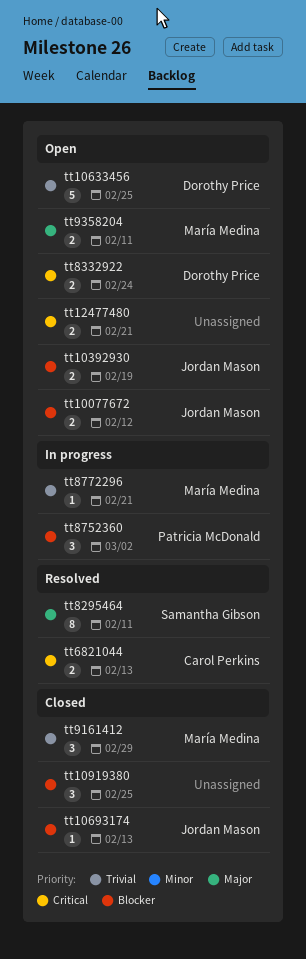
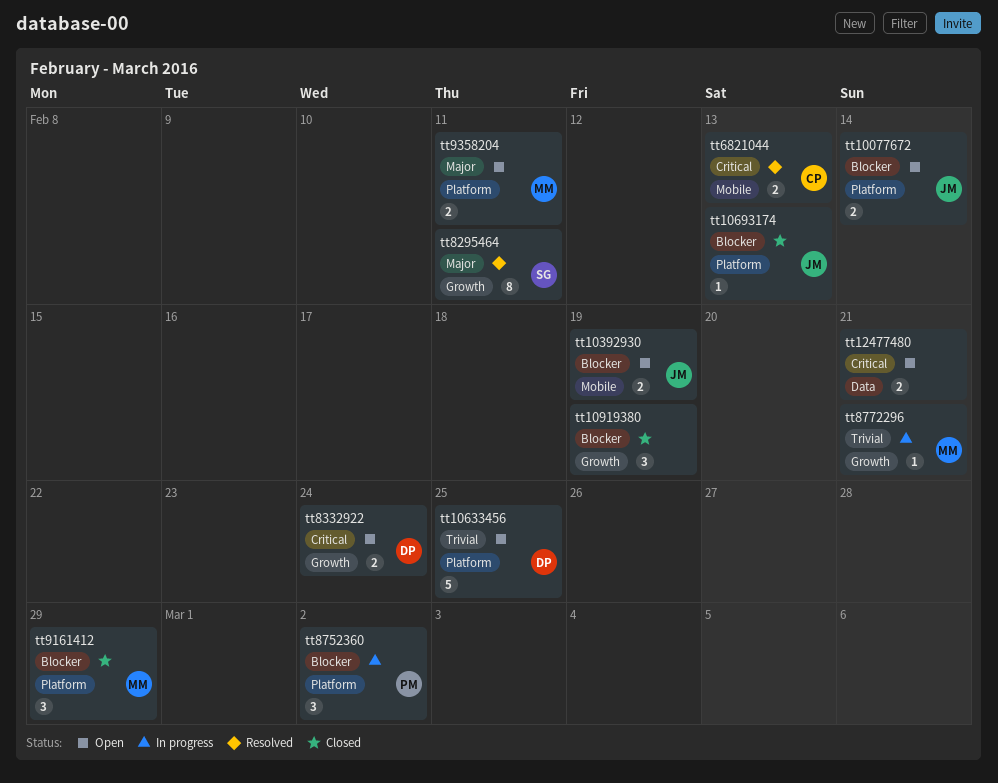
tt10077672, due: Feb 12 -> Feb 14
tt10919380, due: Feb 25 -> Feb 19
tt9161412, priority: Trivial -> Blocker

